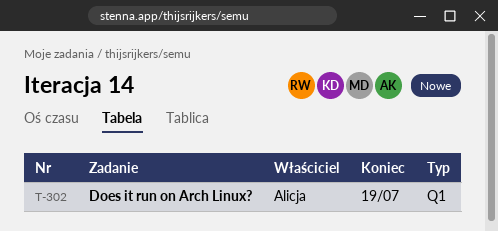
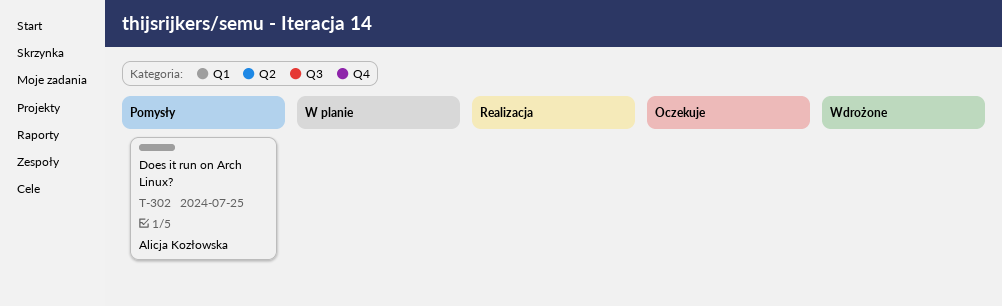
T-302, due: Jul 19 -> Jul 25

